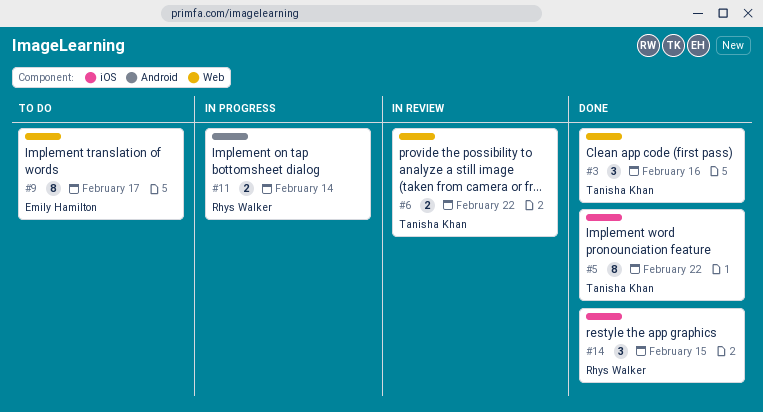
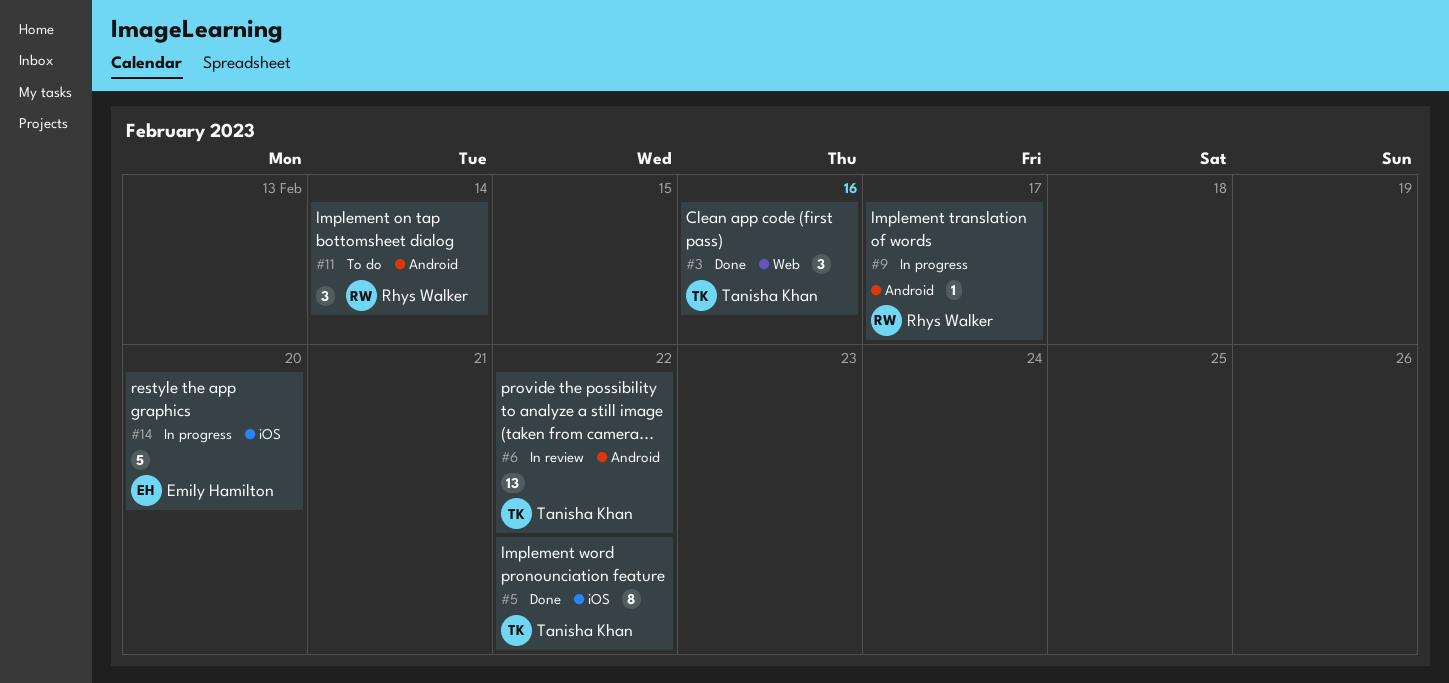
#6, label: Web -> Android
#6, estimate: 2 -> 13
#9, status: To do -> In progress
#9, owner: Emily Hamilton -> Rhys Walker
#9, label: Web -> Android
#9, estimate: 8 -> 1
#11, status: In progress -> To do
#11, estimate: 2 -> 3
#14, status: Done -> In progress
#14, owner: Rhys Walker -> Emily Hamilton
#14, estimate: 3 -> 5
#14, due: Feb 15 -> Feb 20

